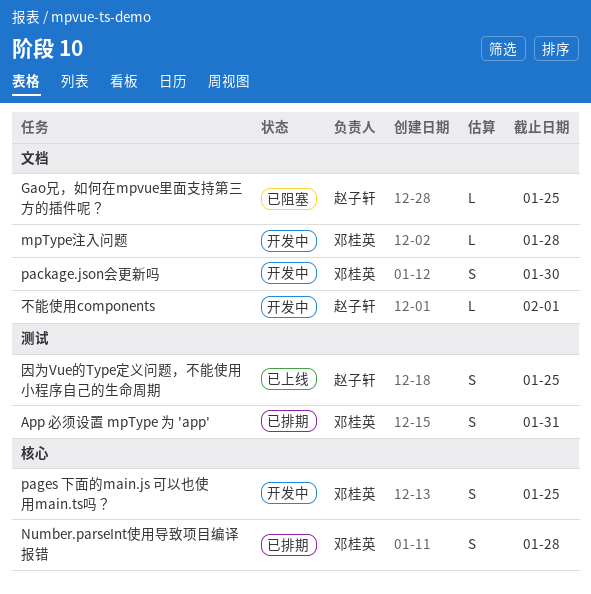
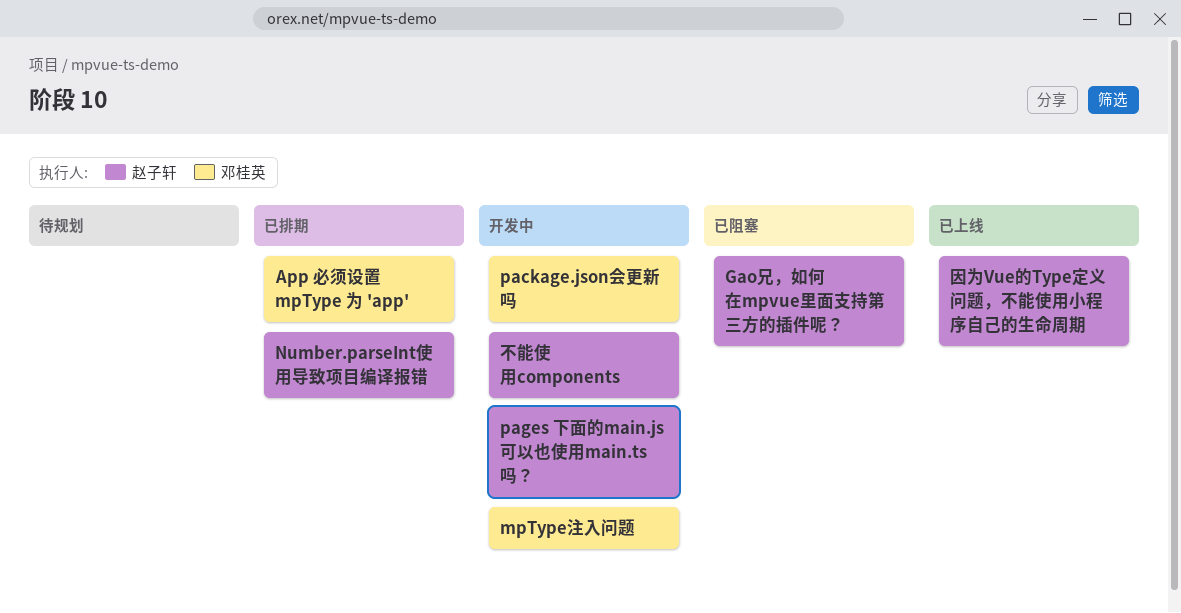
Number.parseInt使用导致项目编译报错, owner: 邓桂英 -> 赵子轩
pages 下面的main.js 可以也使用main.ts吗？, owner: 邓桂英 -> 赵子轩

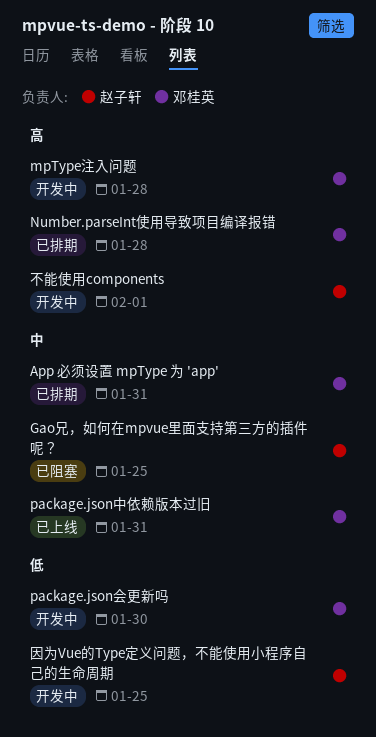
Number.parseInt使用导致项目编译报错, owner: 赵子轩 -> 邓桂英
package.json中依赖版本过旧: none -> present
pages 下面的main.js 可以也使用main.ts吗？: present -> none
因为Vue的Type定义问题，不能使用小程序自己的生命周期, status: 已上线 -> 开发中

